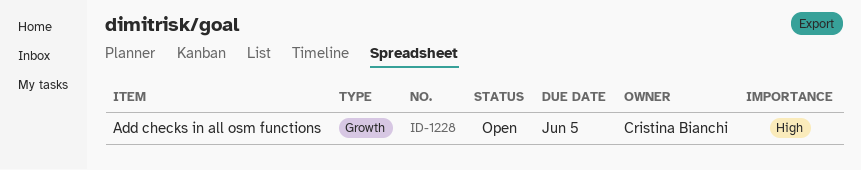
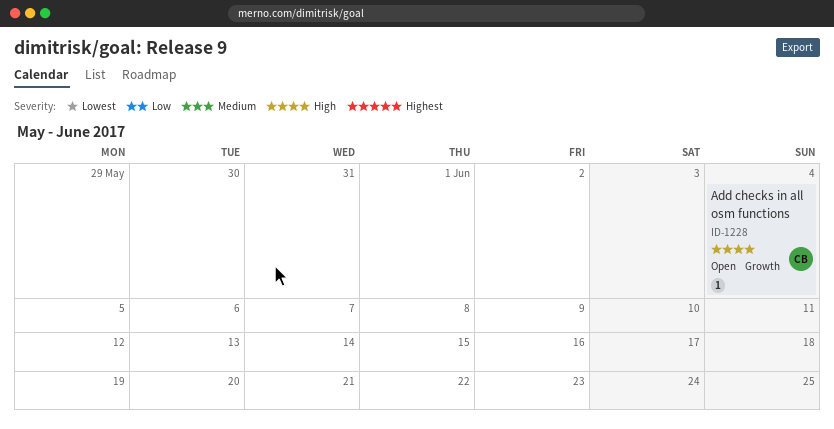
ID-1228, due: Jun 5 -> Jun 4

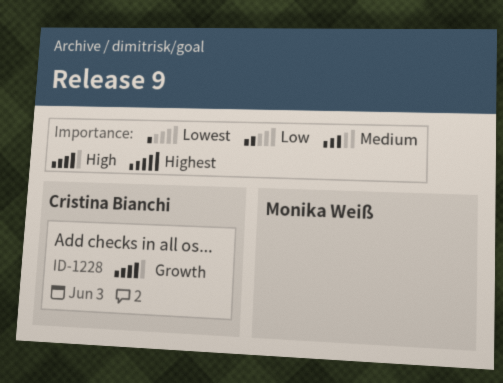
ID-1228, due: Jun 4 -> Jun 3

